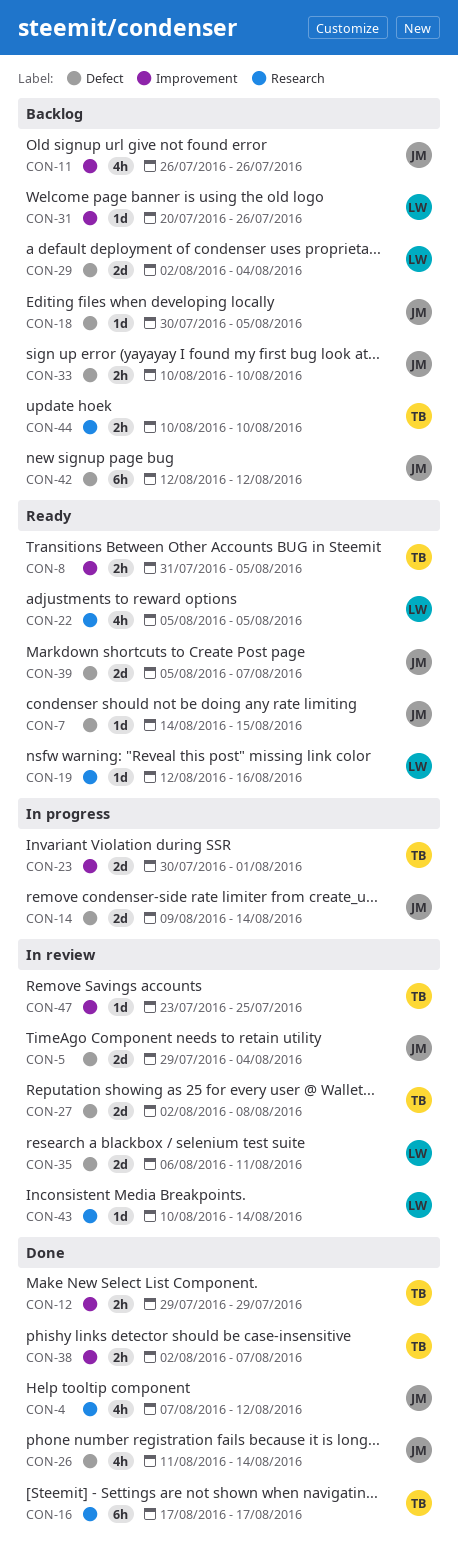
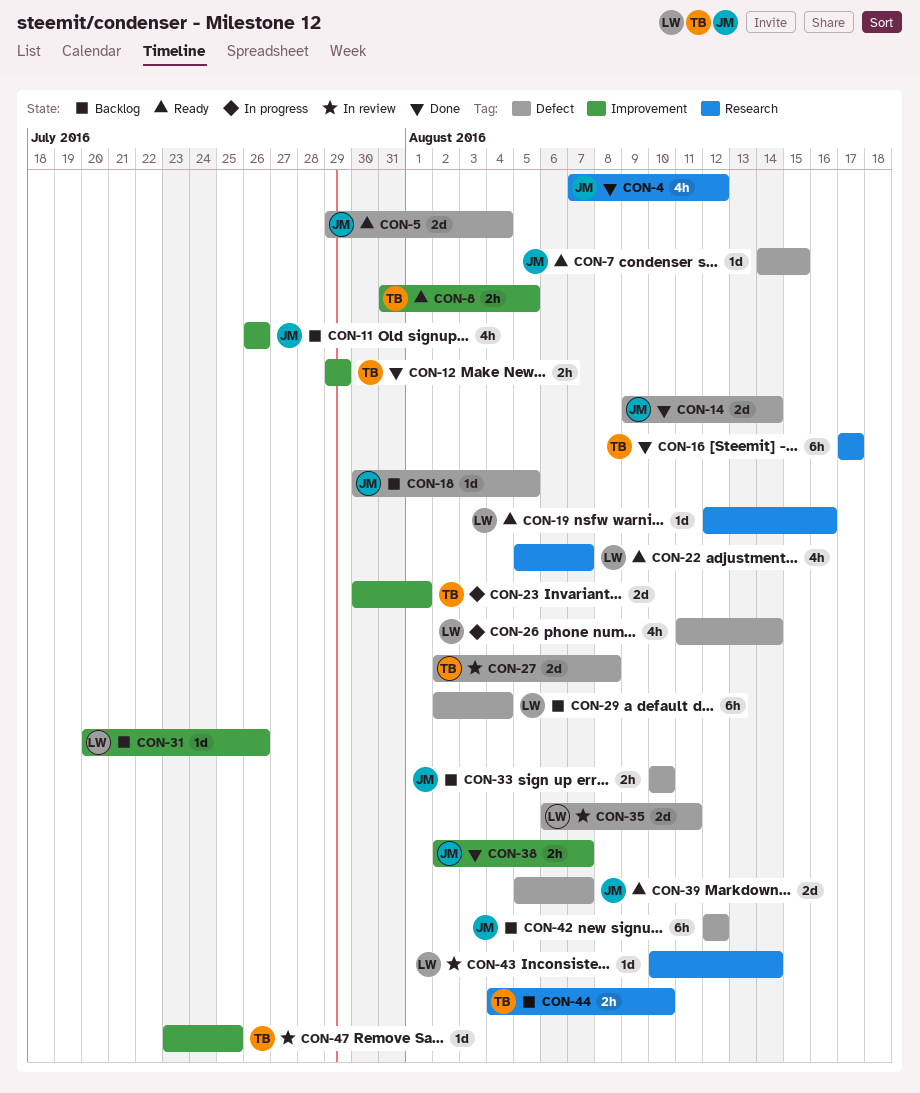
CON-5, status: In review -> Ready
CON-14, status: In progress -> Done
CON-22, due: Aug 5 -> Aug 7
CON-26, status: Done -> In progress
CON-26, owner: JM -> LW
CON-29, estimate: 2d -> 6h
CON-38, owner: TB -> JM
CON-44, start: Aug 10 -> Aug 4

